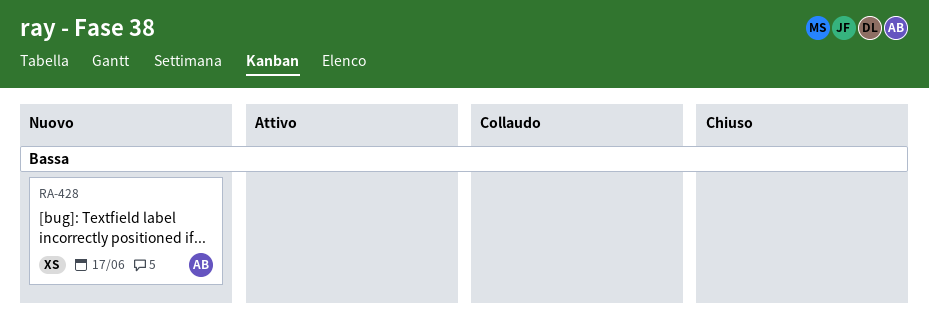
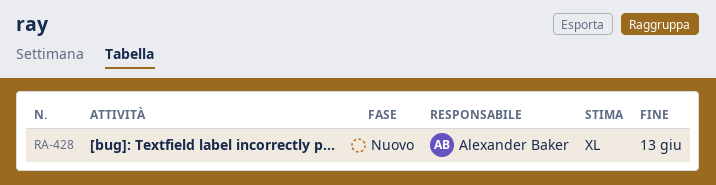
RA-428, estimate: XS -> XL
RA-428, due: Jun 17 -> Jun 13

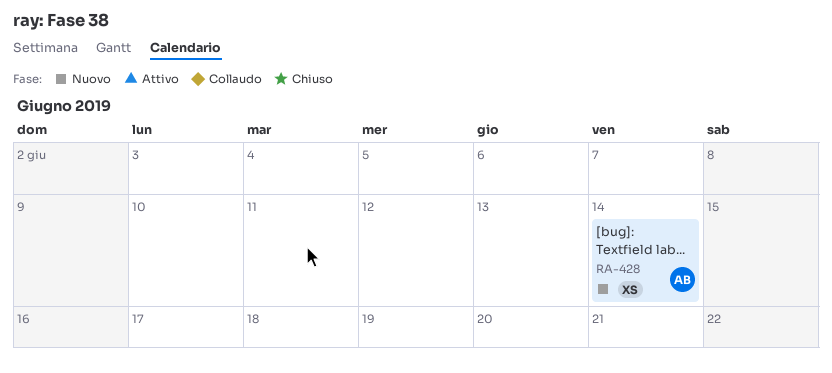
RA-428, estimate: XL -> XS
RA-428, due: Jun 13 -> Jun 14

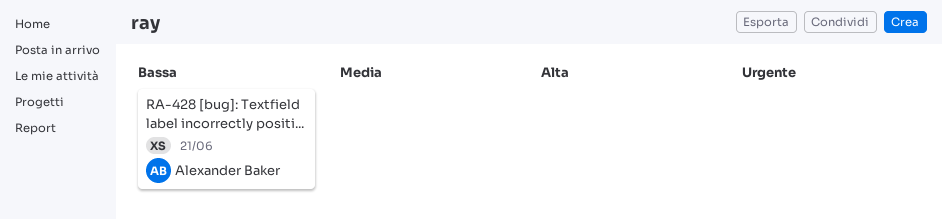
RA-428, due: Jun 14 -> Jun 21

